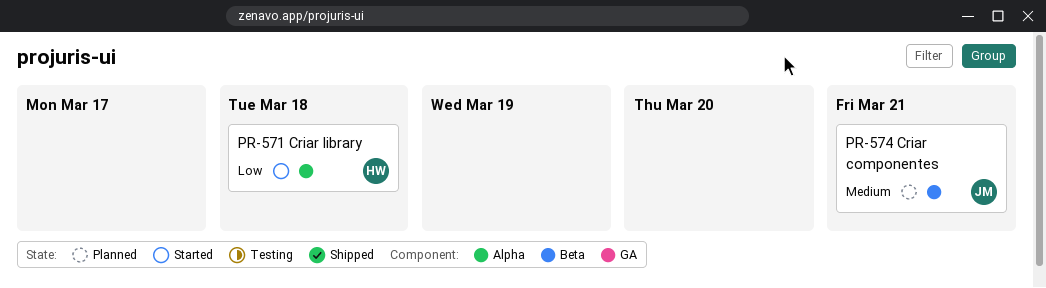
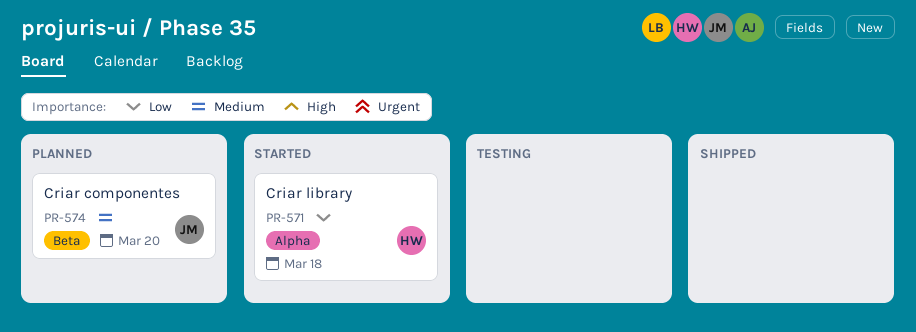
PR-574, due: Mar 21 -> Mar 20

